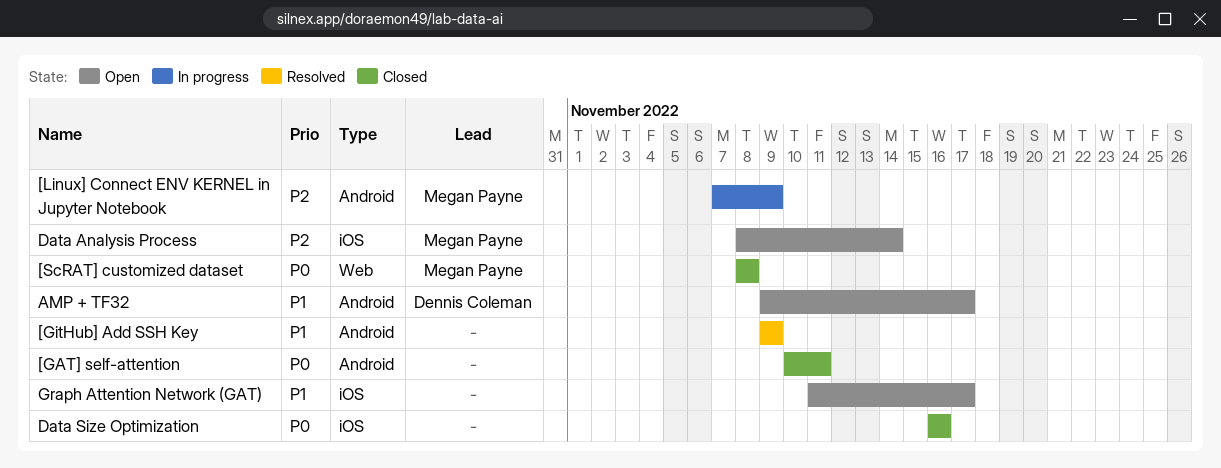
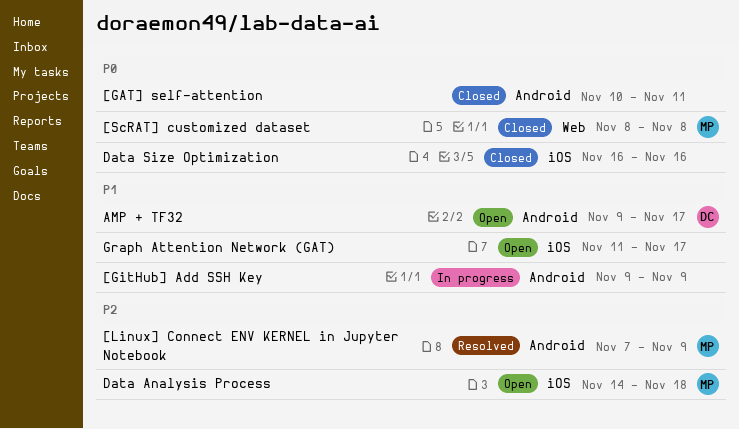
[GitHub] Add SSH Key, status: Resolved -> In progress
[Linux] Connect ENV KERNEL in Jupyter Notebook, status: In progress -> Resolved
Data Analysis Process, start: Nov 8 -> Nov 14
Data Analysis Process, due: Nov 14 -> Nov 18

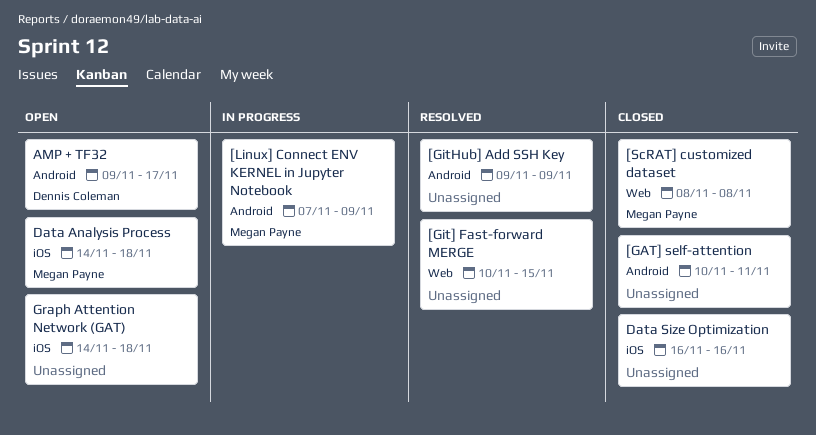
[Git] Fast-forward MERGE: none -> present
[GitHub] Add SSH Key, status: In progress -> Resolved
[Linux] Connect ENV KERNEL in Jupyter Notebook, status: Resolved -> In progress
Graph Attention Network (GAT), start: Nov 11 -> Nov 14
Graph Attention Network (GAT), due: Nov 17 -> Nov 18

